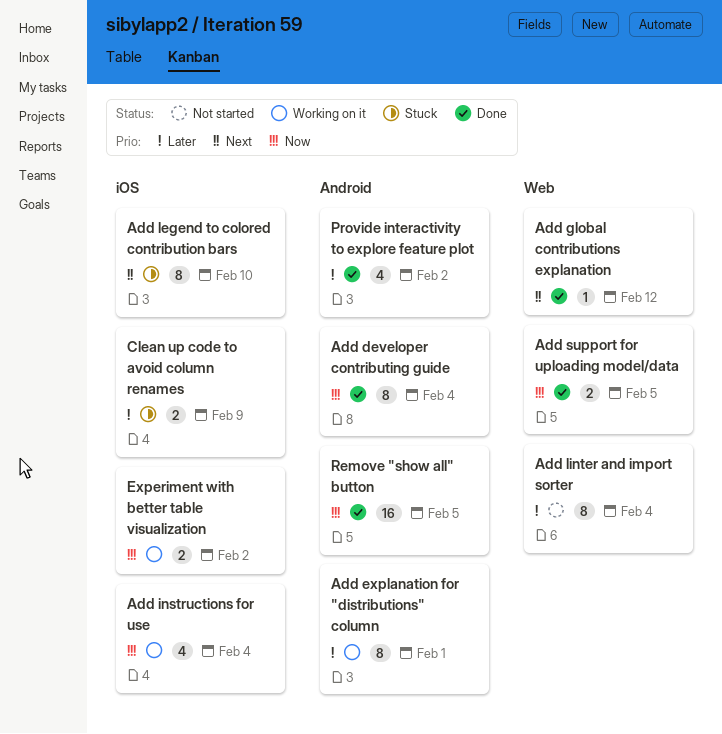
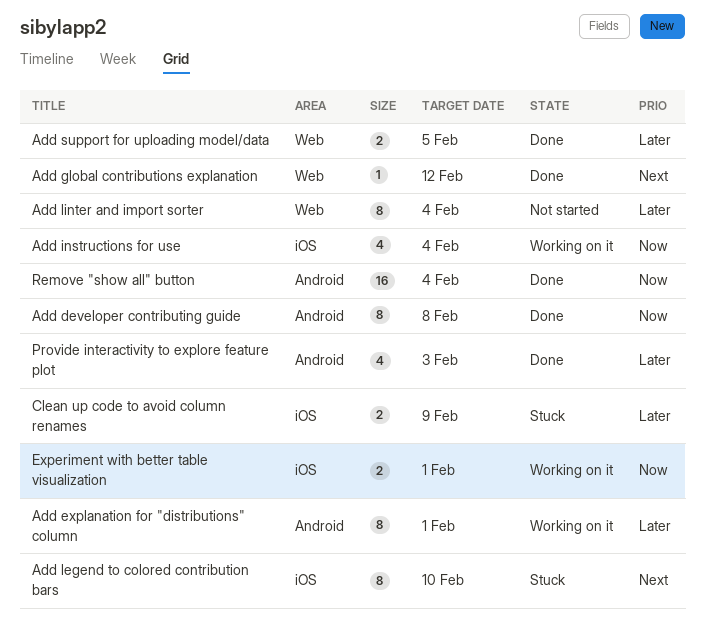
Add developer contributing guide, due: Feb 4 -> Feb 8
Add support for uploading model/data, priority: Now -> Later
Experiment with better table visualization, due: Feb 2 -> Feb 1
Provide interactivity to explore feature plot, due: Feb 2 -> Feb 3
Remove "show all" button, due: Feb 5 -> Feb 4

